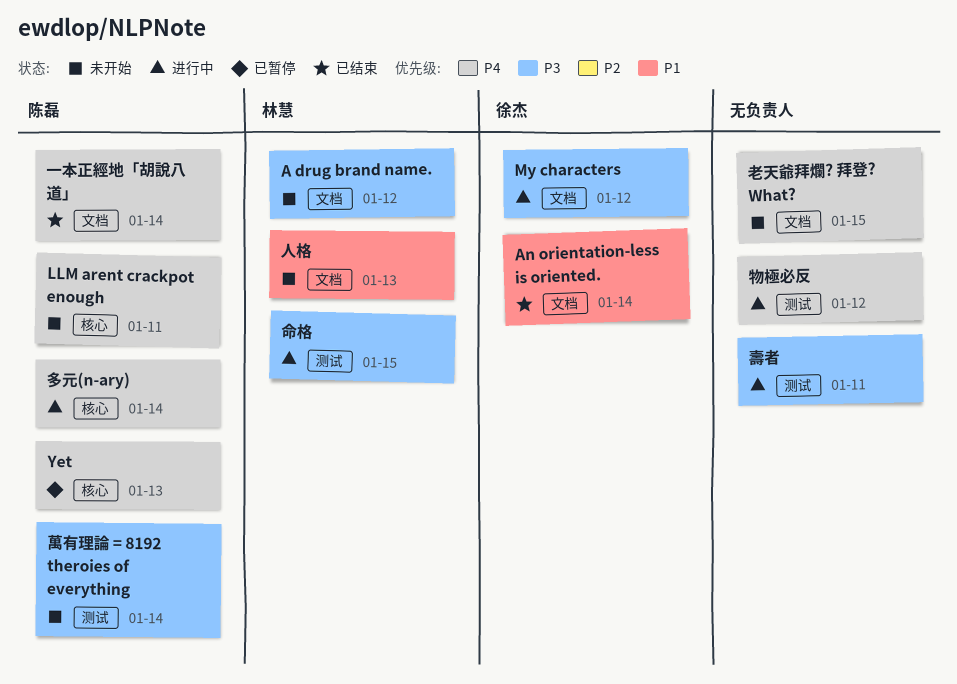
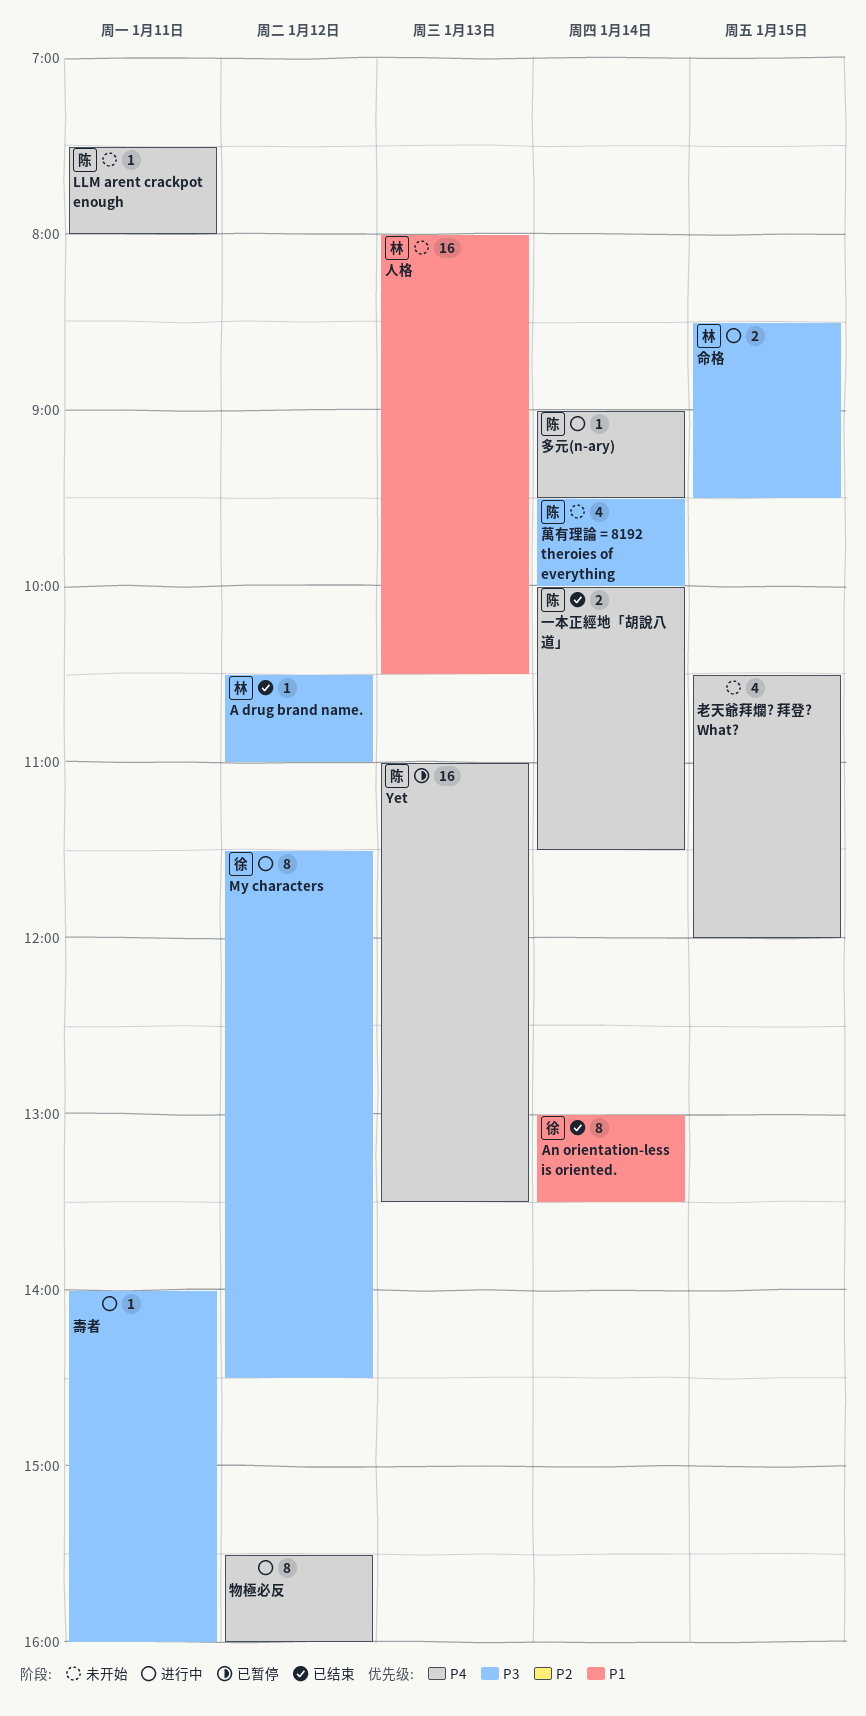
A drug brand name., status: 未开始 -> 已结束

